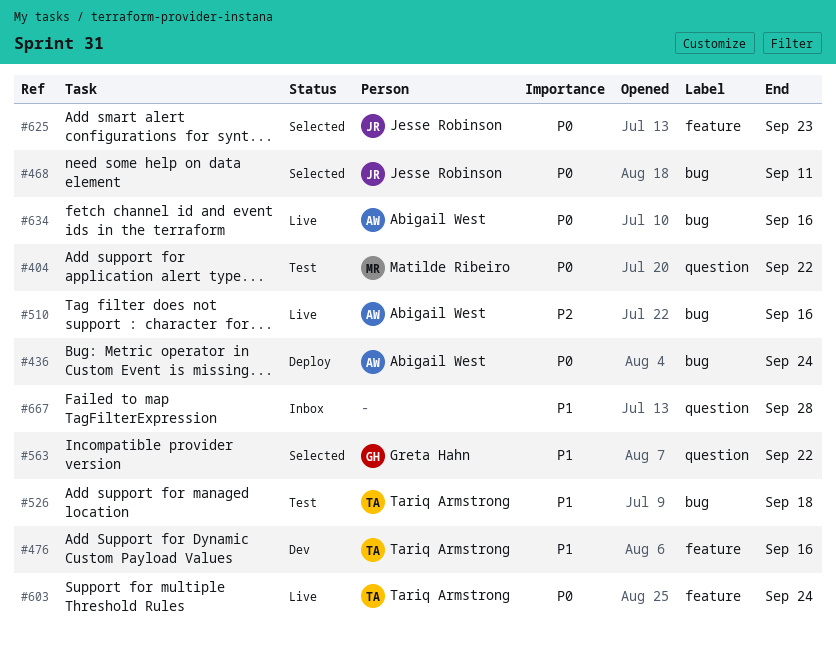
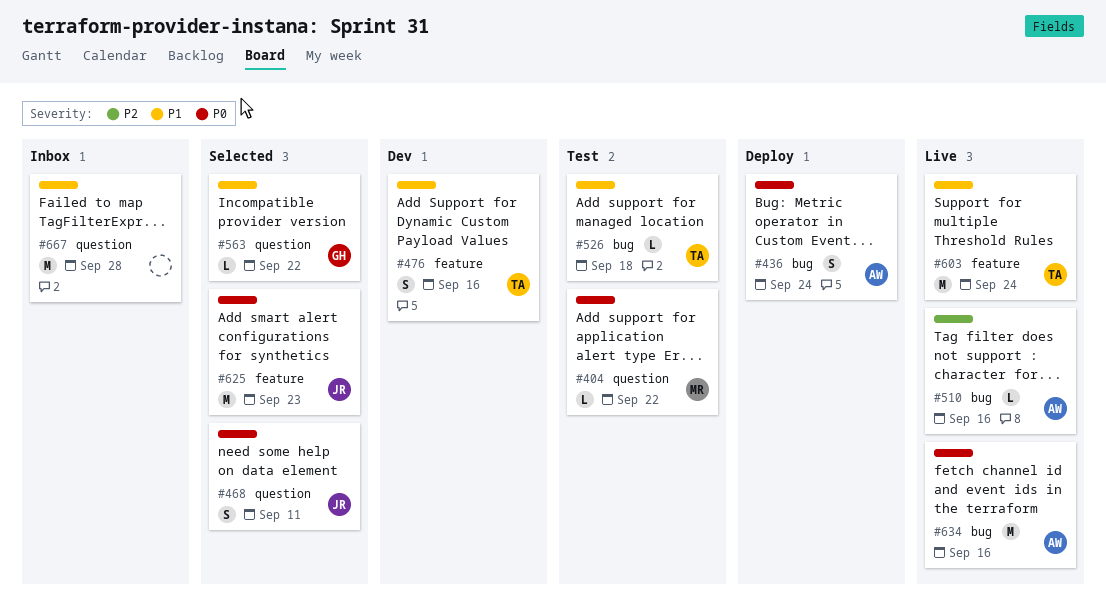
#468, label: bug -> question
#603, priority: P0 -> P1

